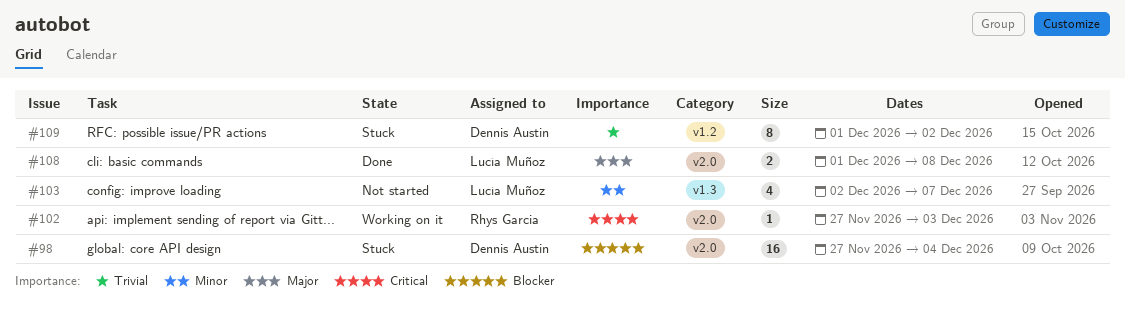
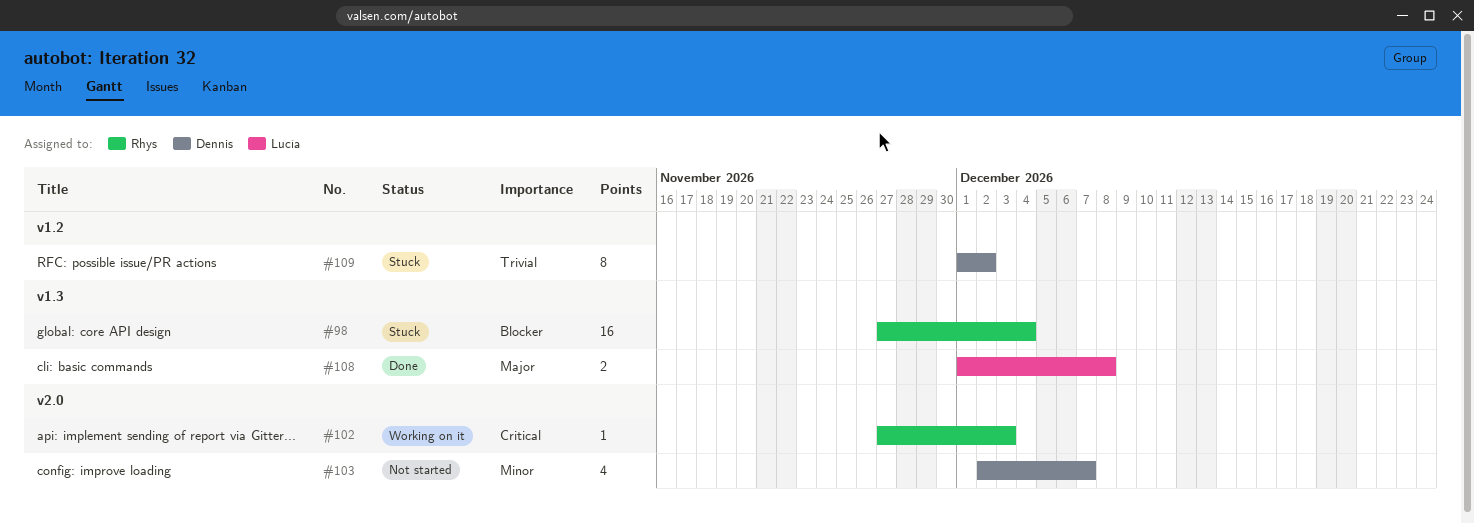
#98, owner: Dennis Austin -> Rhys Garcia
#98, label: v2.0 -> v1.3
#103, owner: Lucía Muñoz -> Dennis Austin
#103, label: v1.3 -> v2.0
#108, label: v2.0 -> v1.3

